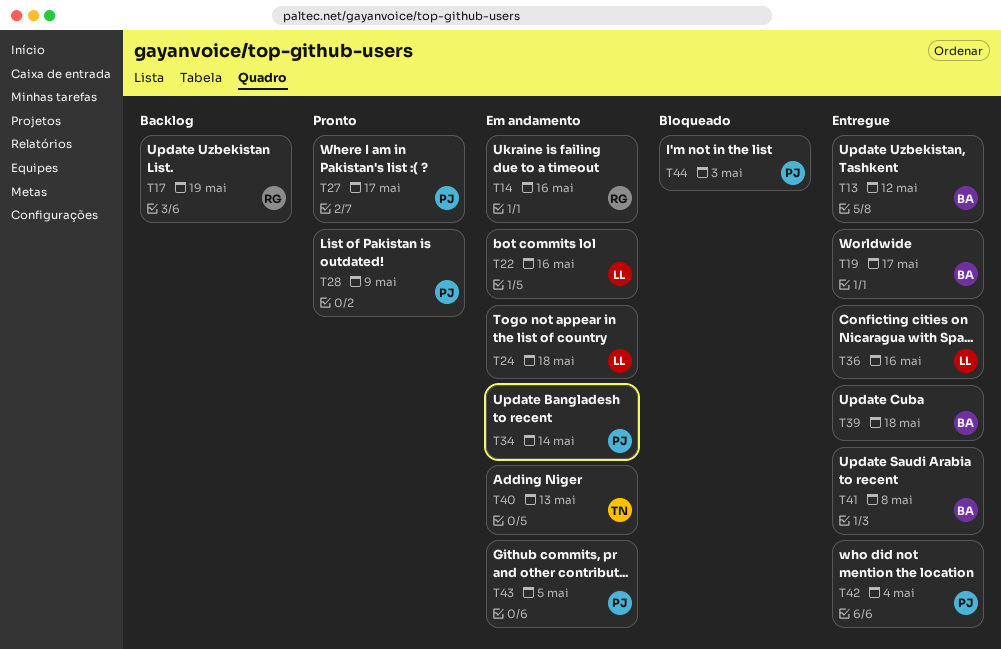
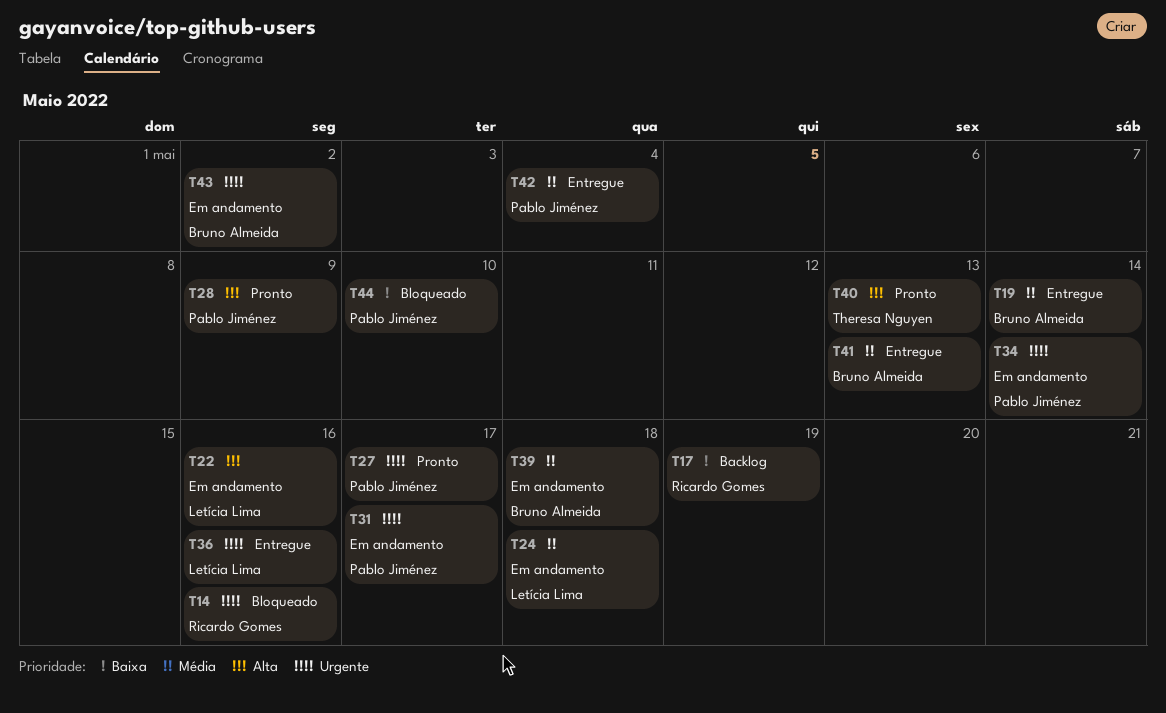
T13: present -> none
T14, status: Em andamento -> Bloqueado
T19, due: May 17 -> May 14
T31: none -> present
T39, status: Entregue -> Em andamento
T40, status: Em andamento -> Pronto
T41, due: May 8 -> May 13
T43, owner: Pablo Jiménez -> Bruno Almeida
T43, due: May 5 -> May 2
T44, due: May 3 -> May 10

